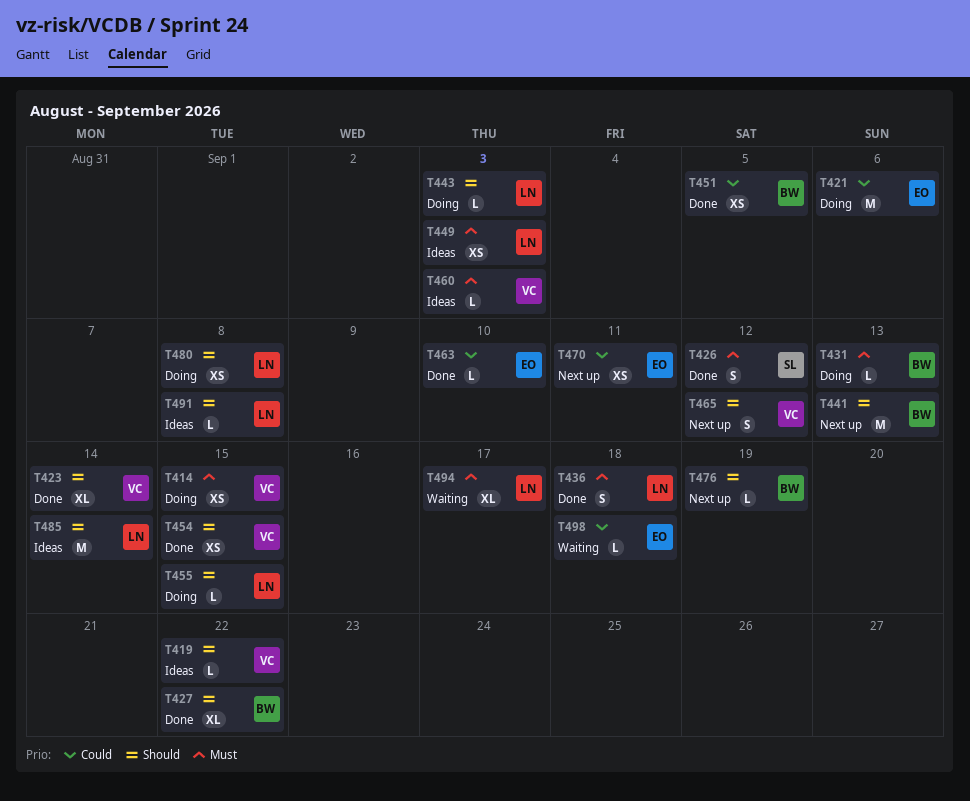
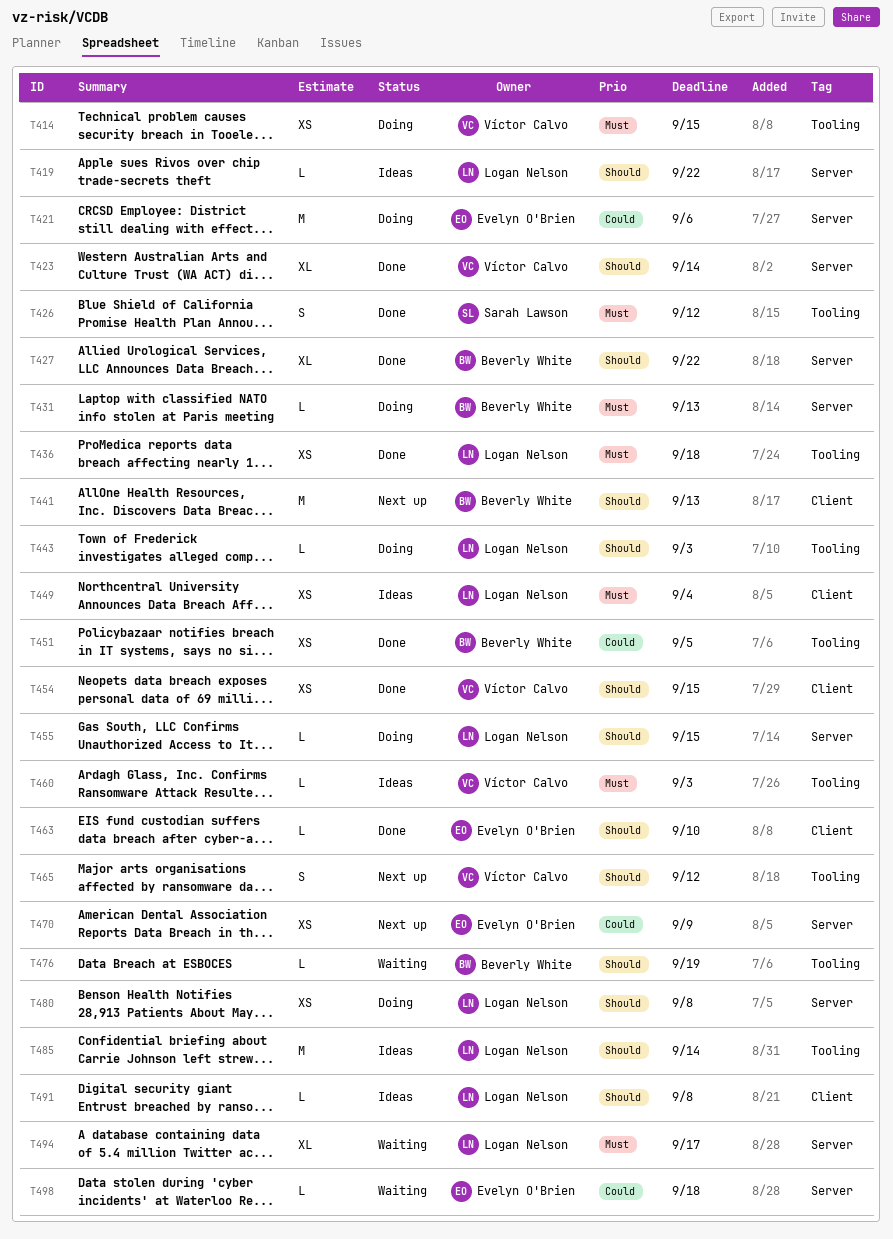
T419, owner: Víctor Calvo -> Logan Nelson
T436, estimate: S -> XS
T449, due: Sep 3 -> Sep 4
T463, priority: Could -> Should
T470, due: Sep 11 -> Sep 9
T476, status: Next up -> Waiting

